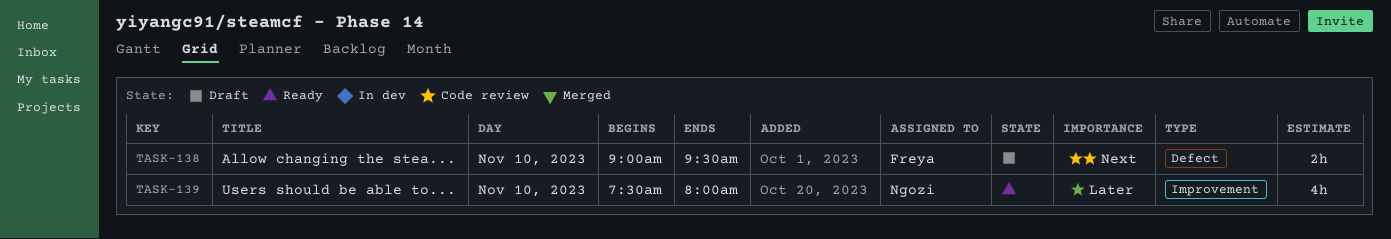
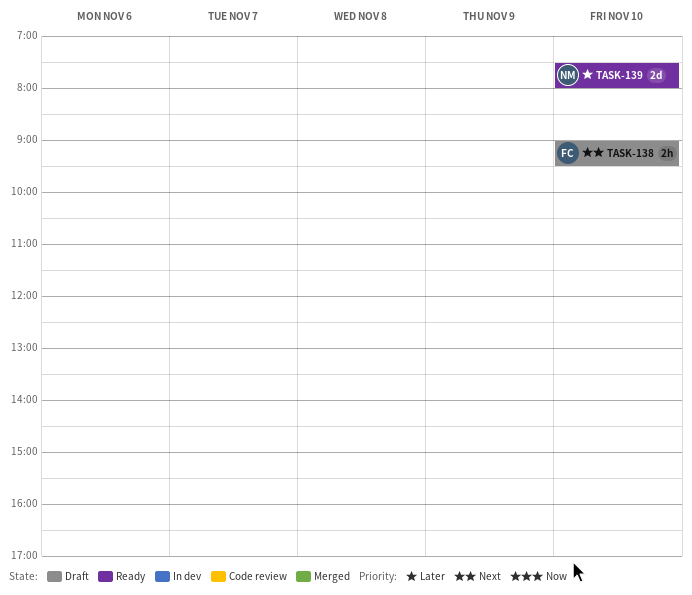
TASK-139, estimate: 4h -> 2d

